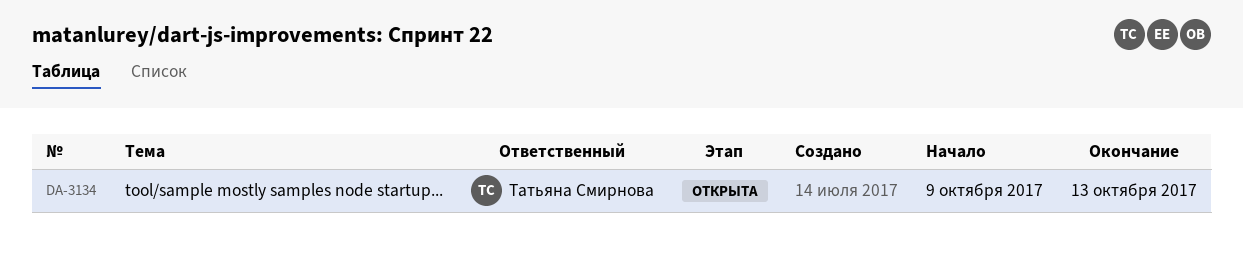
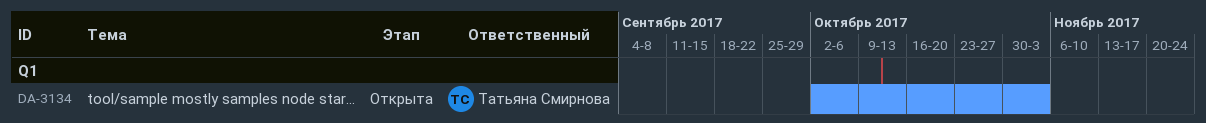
DA-3134, start: Oct 9 -> Oct 2
DA-3134, due: Oct 13 -> Nov 3

